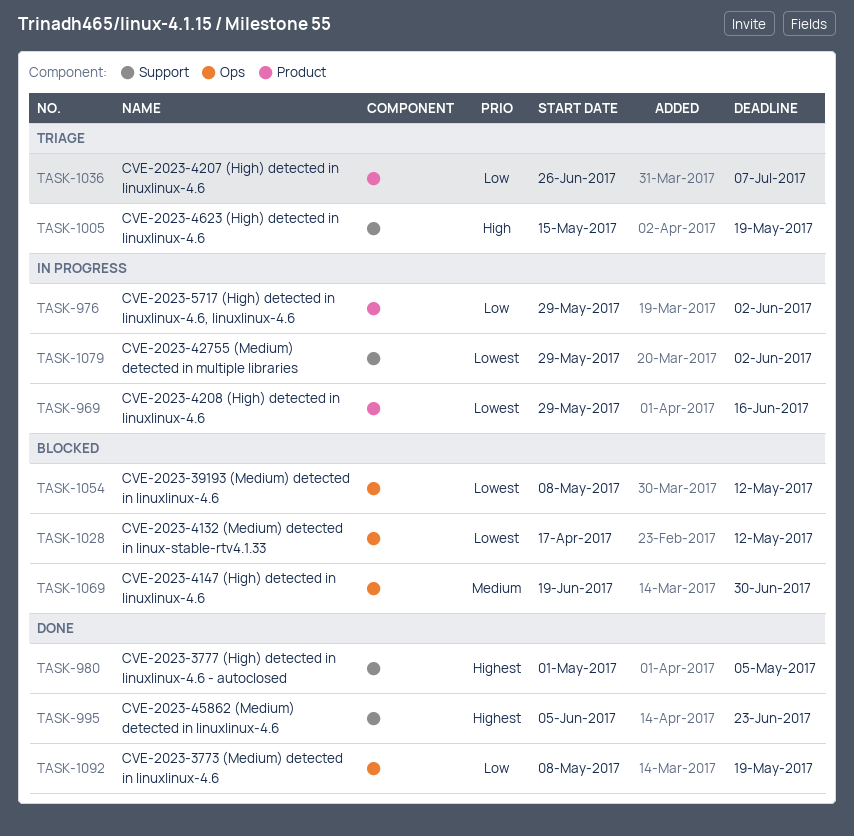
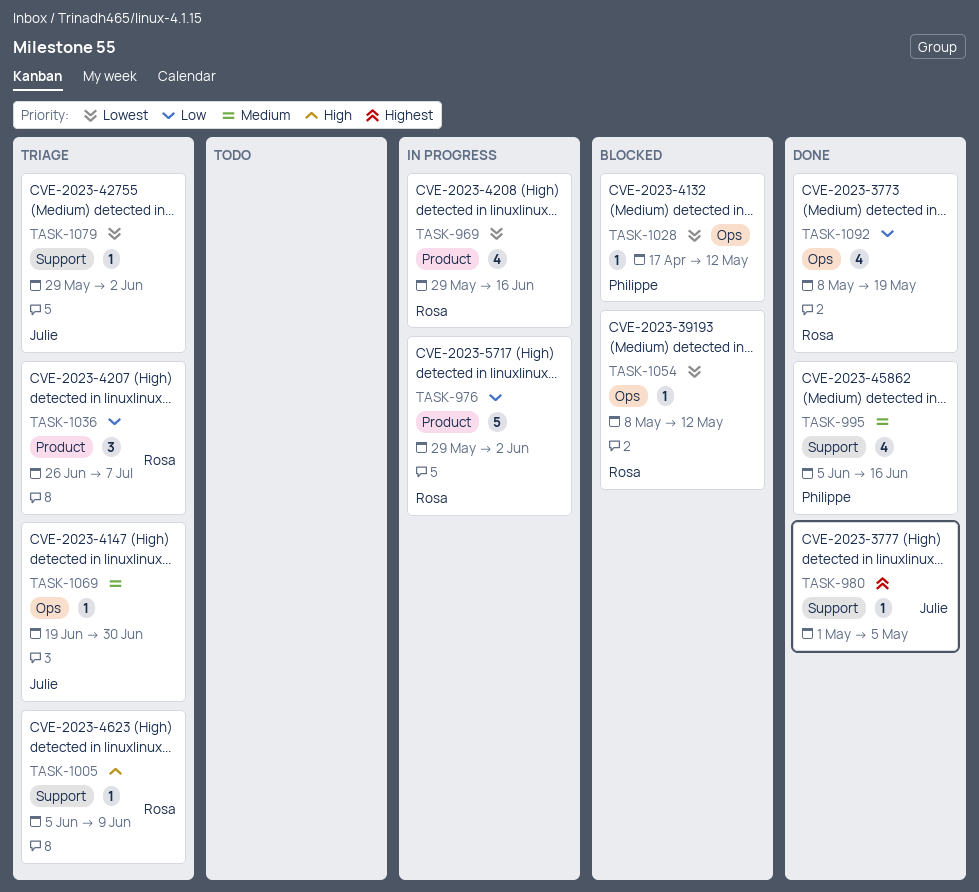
TASK-995, priority: Highest -> Medium
TASK-995, due: Jun 23 -> Jun 16
TASK-1005, start: May 15 -> Jun 5
TASK-1005, due: May 19 -> Jun 9
TASK-1069, status: Blocked -> Triage
TASK-1079, status: In progress -> Triage

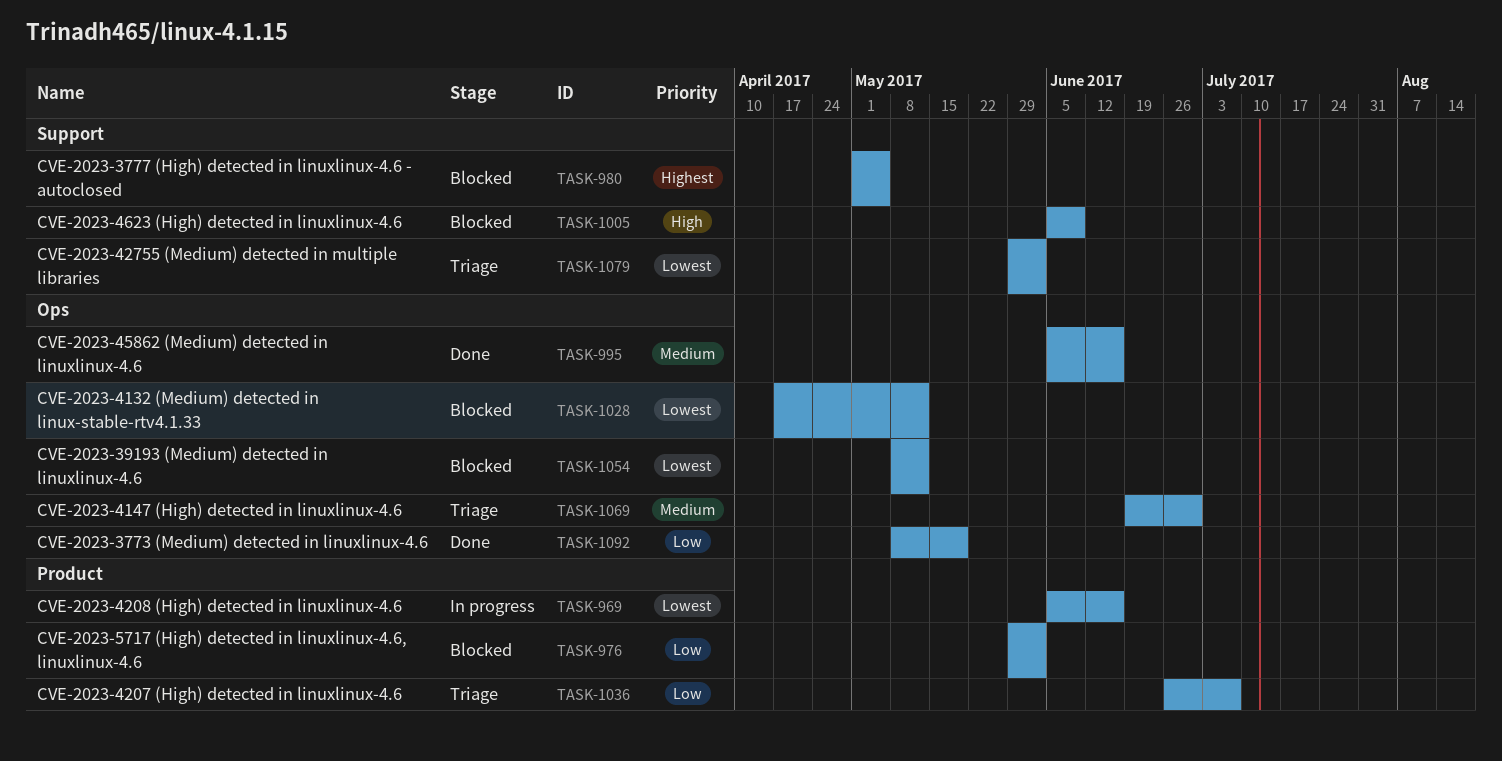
TASK-969, start: May 29 -> Jun 5
TASK-976, status: In progress -> Blocked
TASK-980, status: Done -> Blocked
TASK-995, label: Support -> Ops
TASK-1005, status: Triage -> Blocked

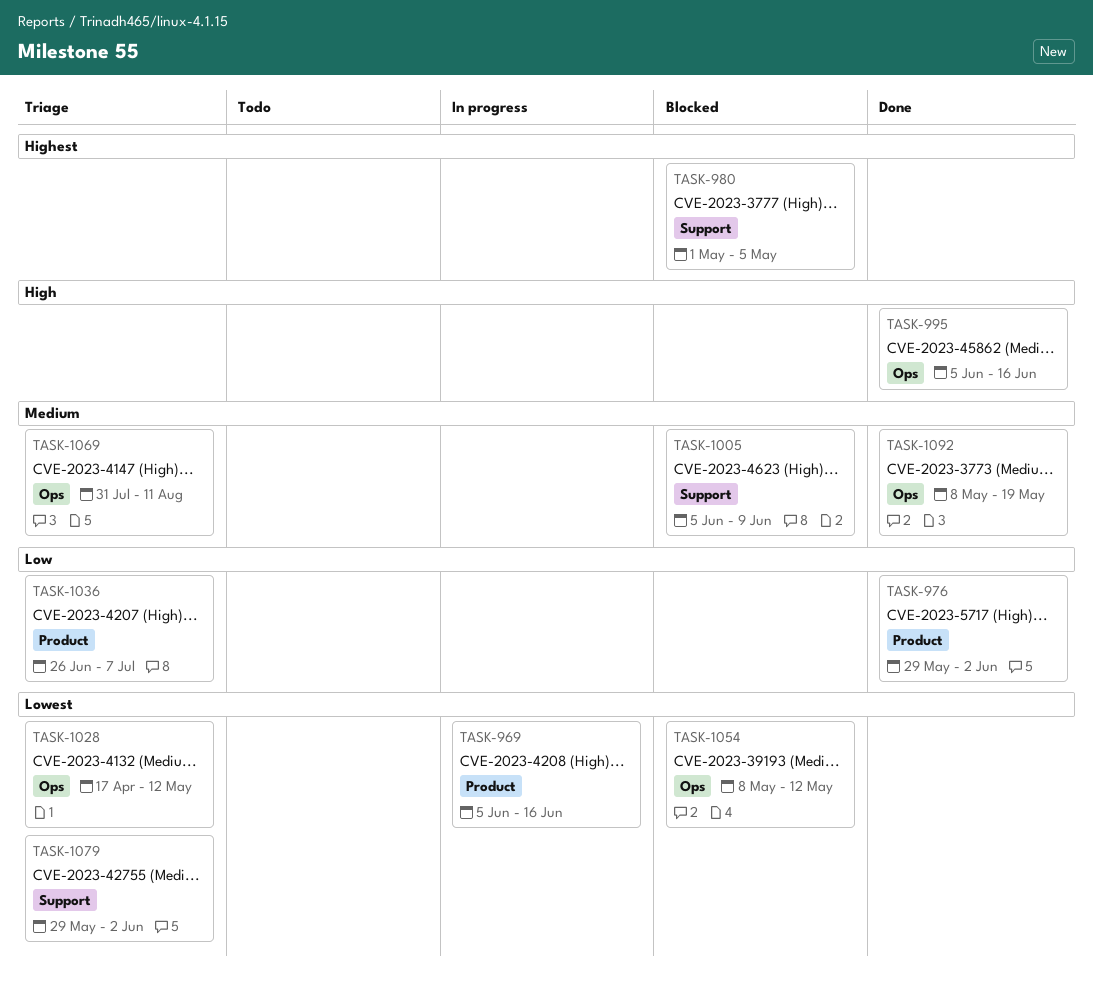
TASK-976, status: Blocked -> Done
TASK-995, priority: Medium -> High
TASK-1005, priority: High -> Medium
TASK-1028, status: Blocked -> Triage
TASK-1069, start: Jun 19 -> Jul 31
TASK-1069, due: Jun 30 -> Aug 11
TASK-1092, priority: Low -> Medium

